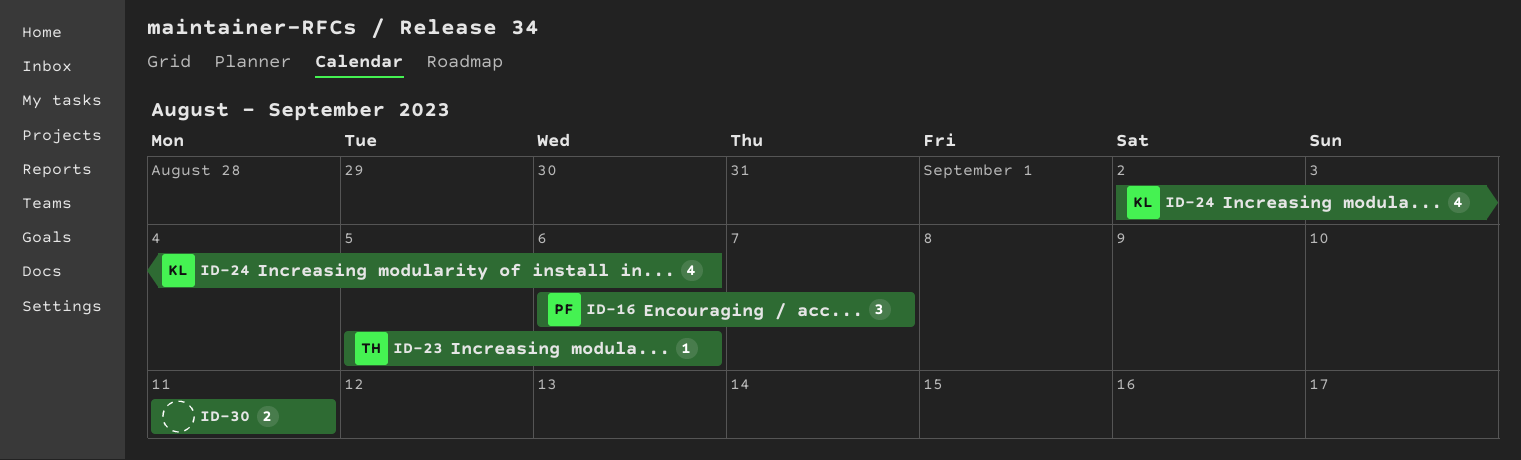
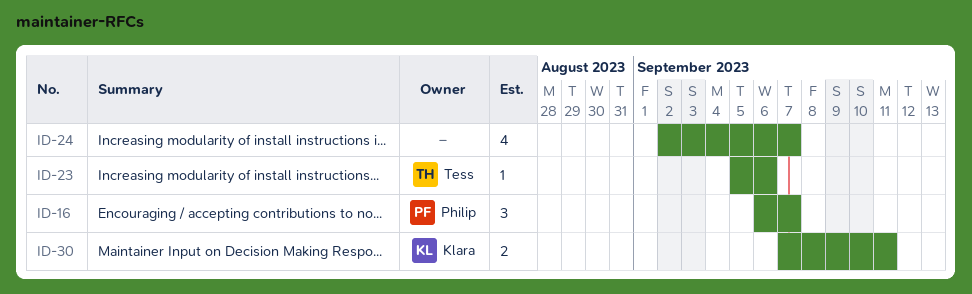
ID-24, owner: Klara -> none
ID-24, due: Sep 6 -> Sep 7
ID-30, owner: none -> Klara
ID-30, start: Sep 11 -> Sep 7

